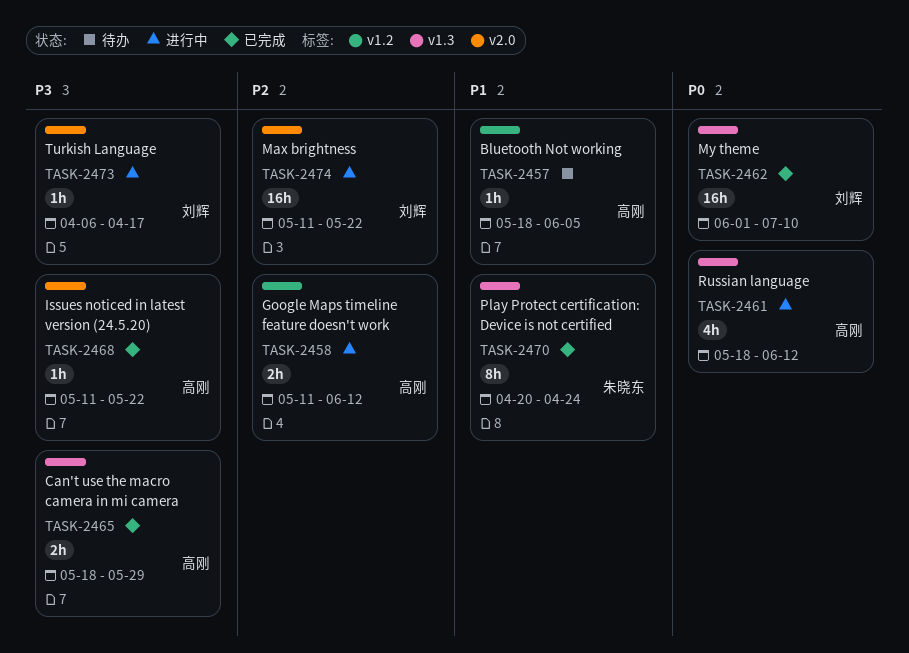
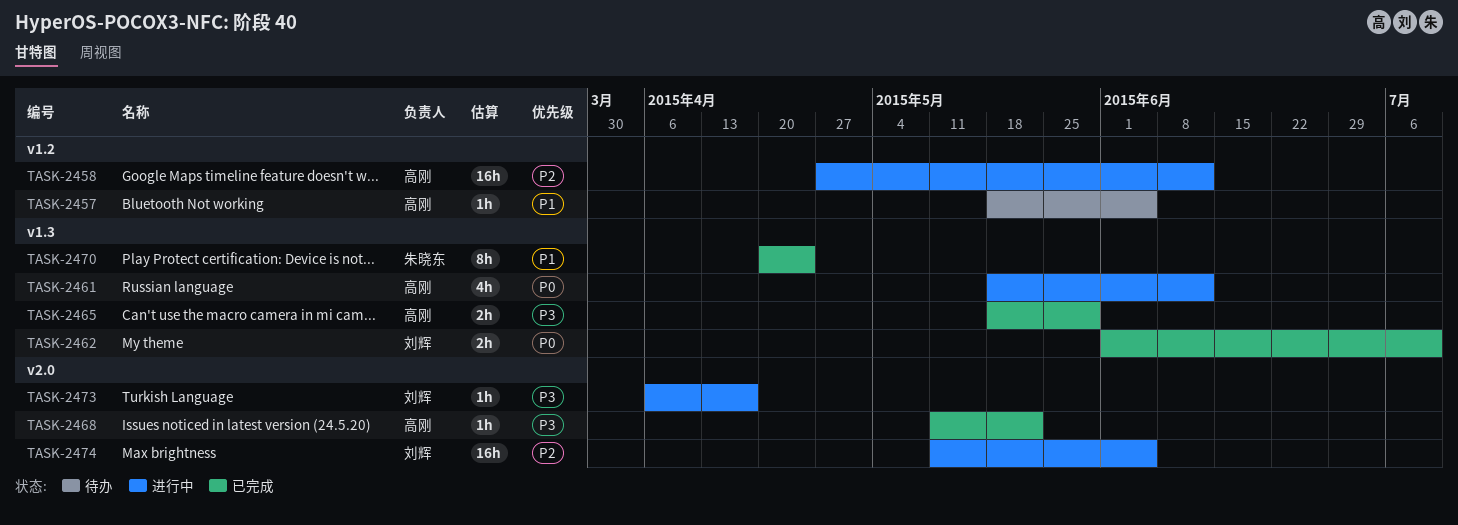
TASK-2458, estimate: 2h -> 16h
TASK-2458, start: May 11 -> Apr 27
TASK-2462, estimate: 16h -> 2h
TASK-2474, due: May 22 -> Jun 5

